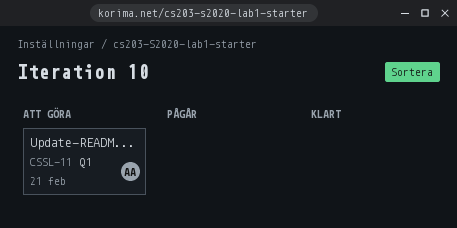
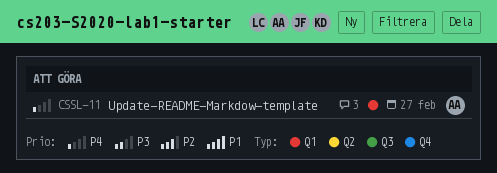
CSSL-11, due: Feb 21 -> Feb 27

